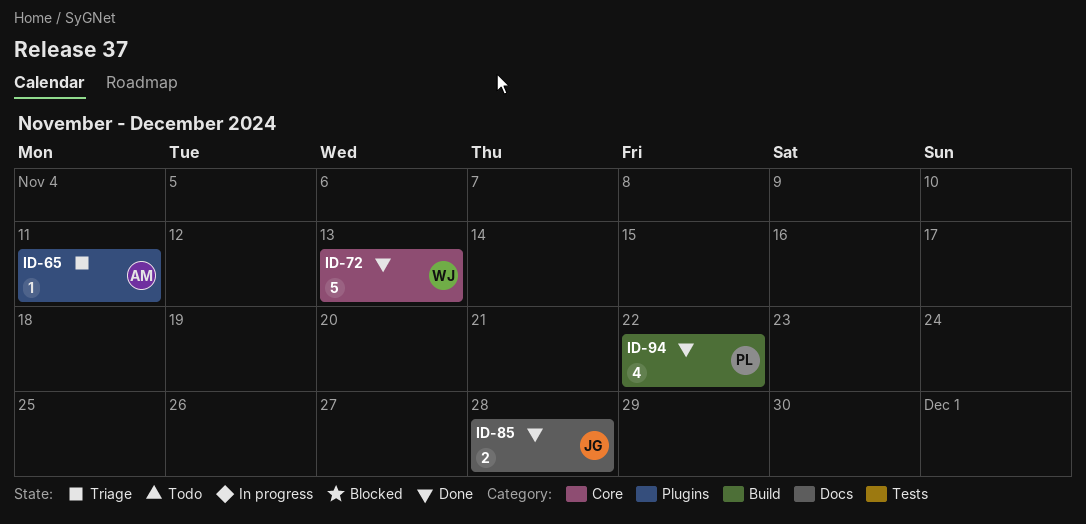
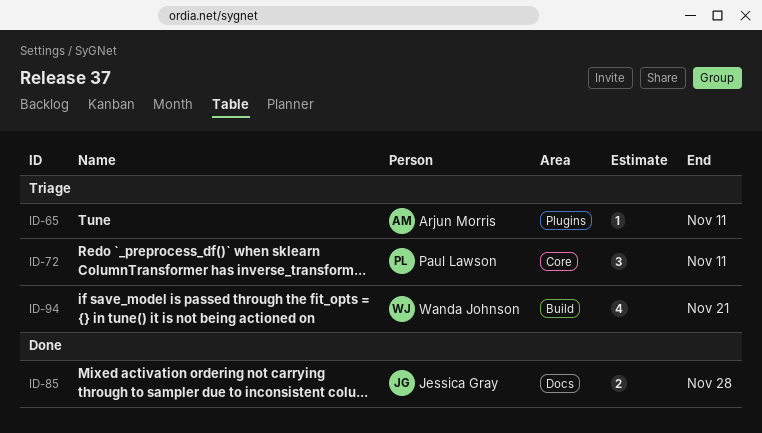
ID-72, status: Done -> Triage
ID-72, owner: Wanda Johnson -> Paul Lawson
ID-72, estimate: 5 -> 3
ID-72, due: Nov 13 -> Nov 11
ID-94, status: Done -> Triage
ID-94, owner: Paul Lawson -> Wanda Johnson
ID-94, due: Nov 22 -> Nov 21

